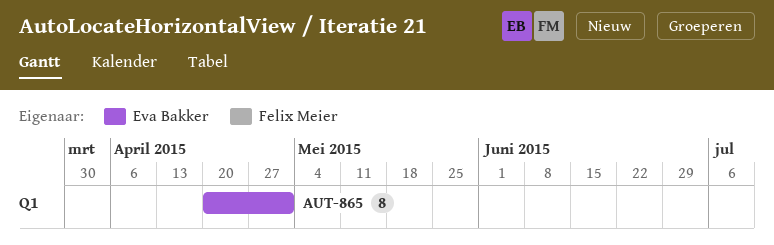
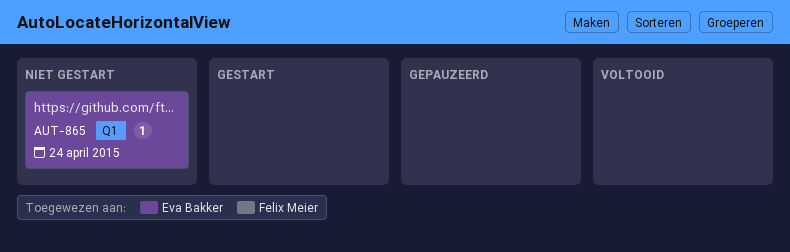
AUT-865, estimate: 8 -> 1
AUT-865, due: May 1 -> Apr 24

